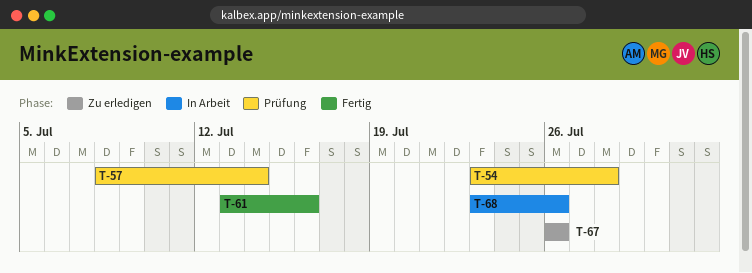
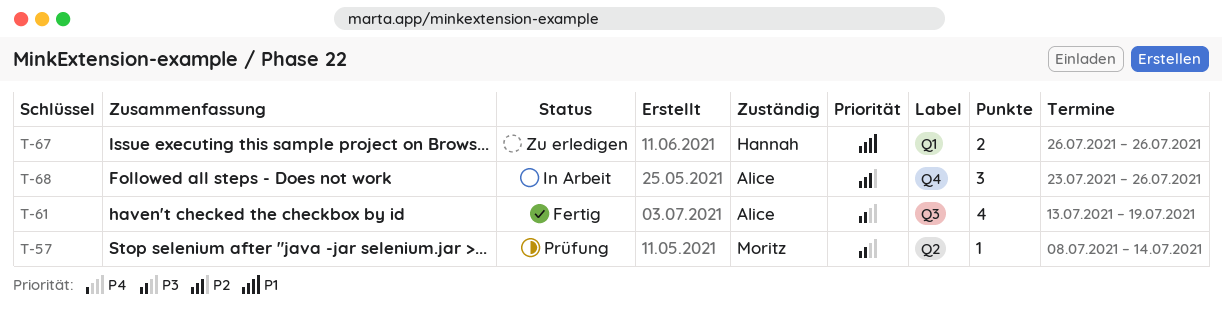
T-54: present -> none
T-61, due: Jul 16 -> Jul 19

